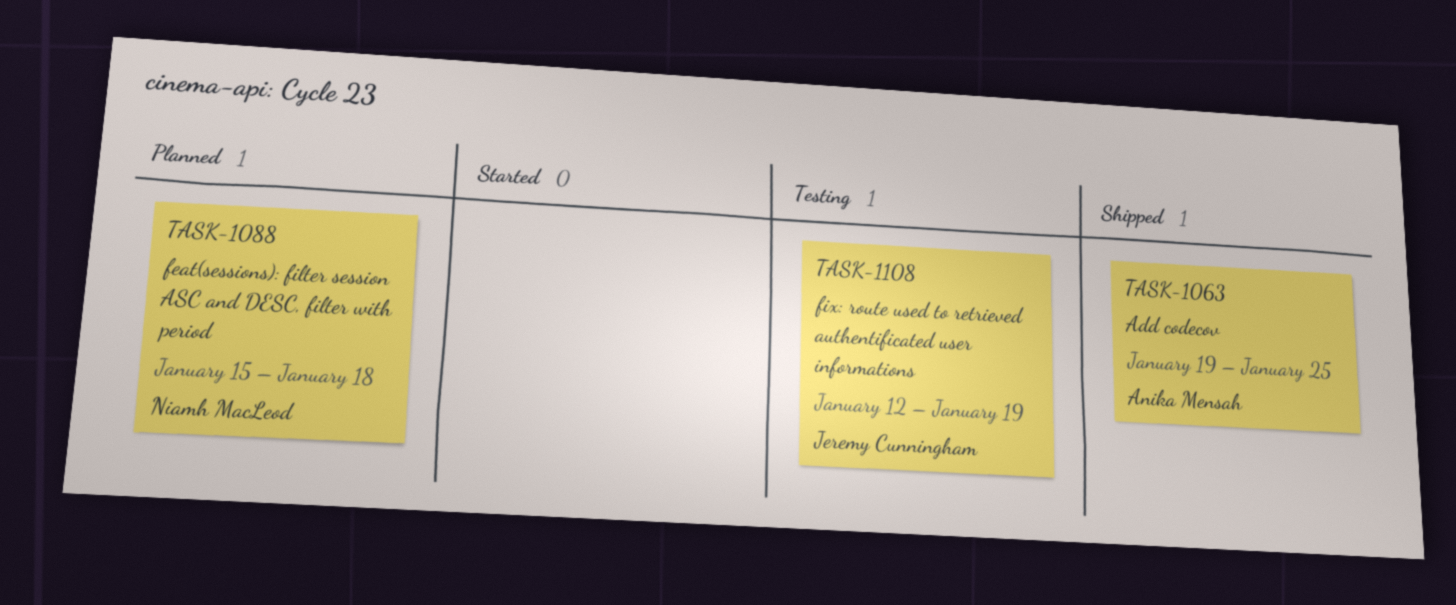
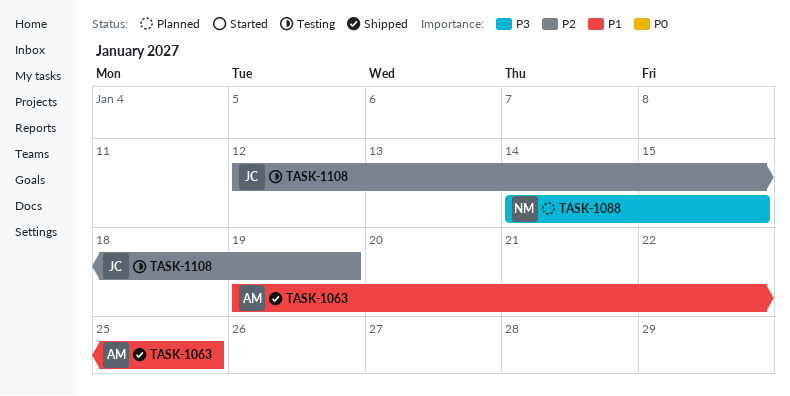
TASK-1088, start: Jan 15 -> Jan 14
TASK-1088, due: Jan 18 -> Jan 15

